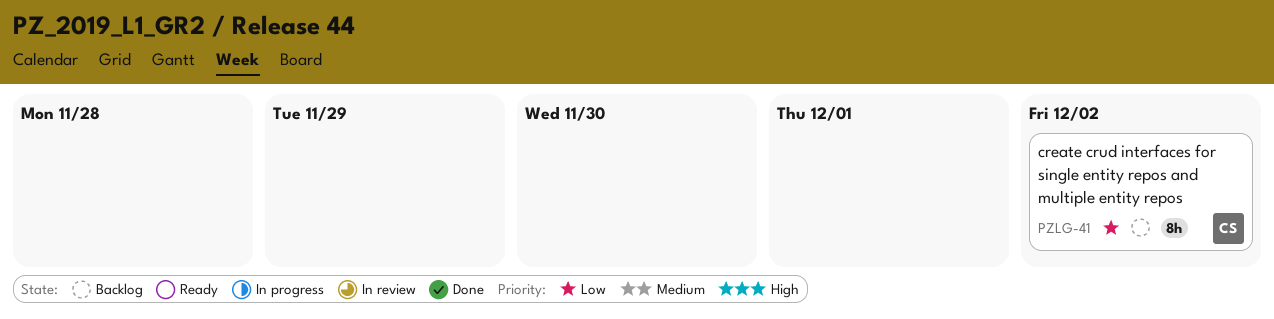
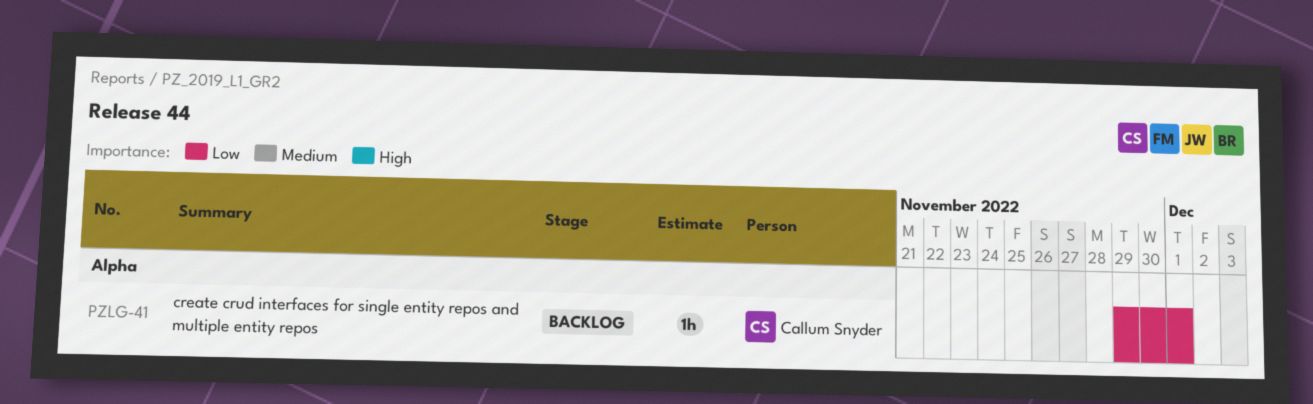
PZLG-41, estimate: 8h -> 1h
PZLG-41, due: Dec 2 -> Dec 1

